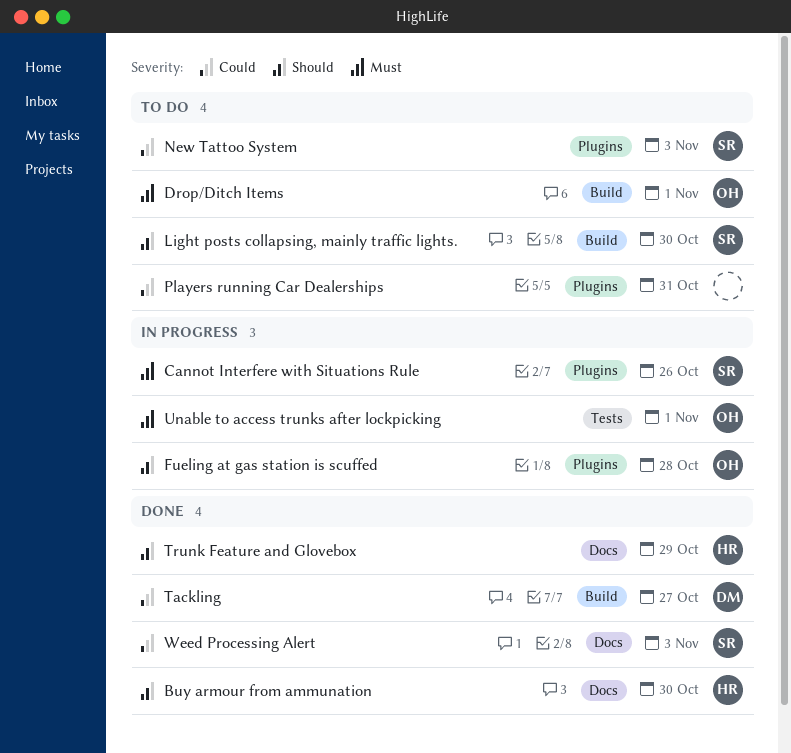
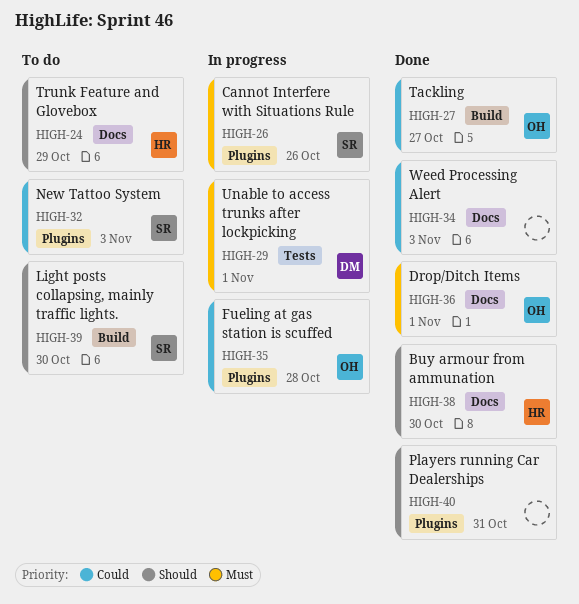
Drop/Ditch Items, status: To do -> Done
Drop/Ditch Items, label: Build -> Docs
Fueling at gas station is scuffed, priority: Should -> Could
Players running Car Dealerships, status: To do -> Done
Players running Car Dealerships, priority: Could -> Should
Tackling, owner: DM -> OH
Trunk Feature and Glovebox, status: Done -> To do
Unable to access trunks after lockpicking, owner: OH -> DM
Weed Processing Alert, owner: SR -> none

